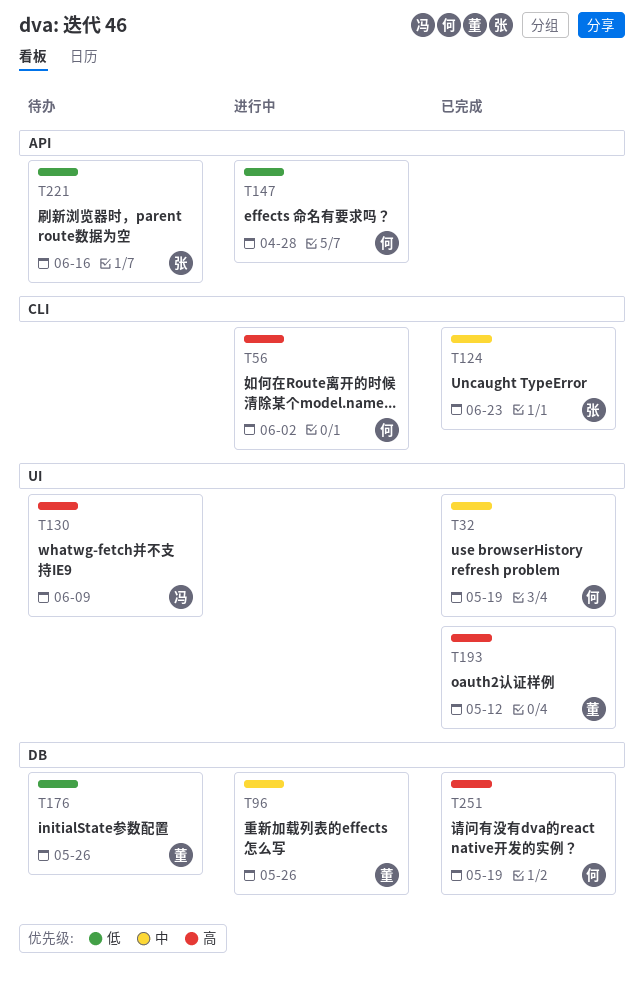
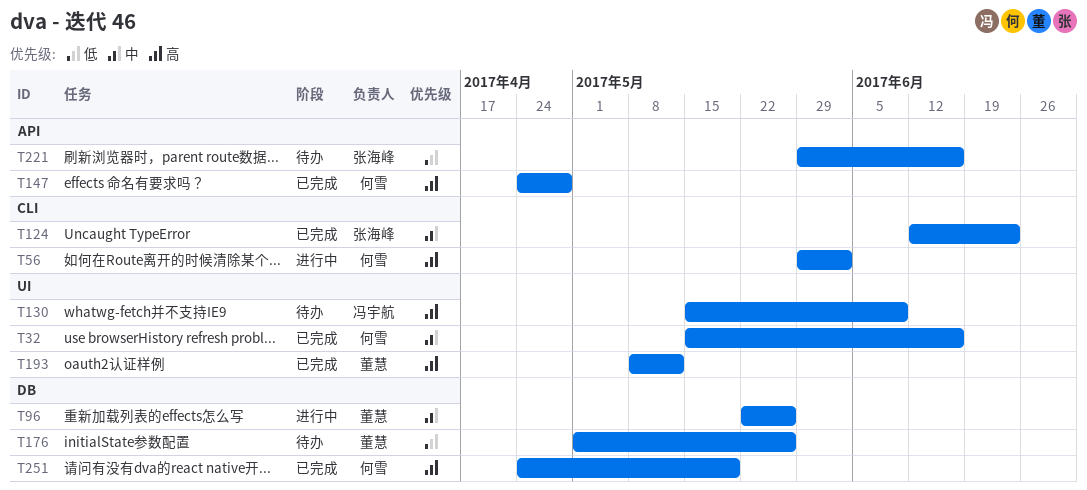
T32, due: May 19 -> Jun 16
T147, status: 进行中 -> 已完成
T147, priority: 低 -> 高

